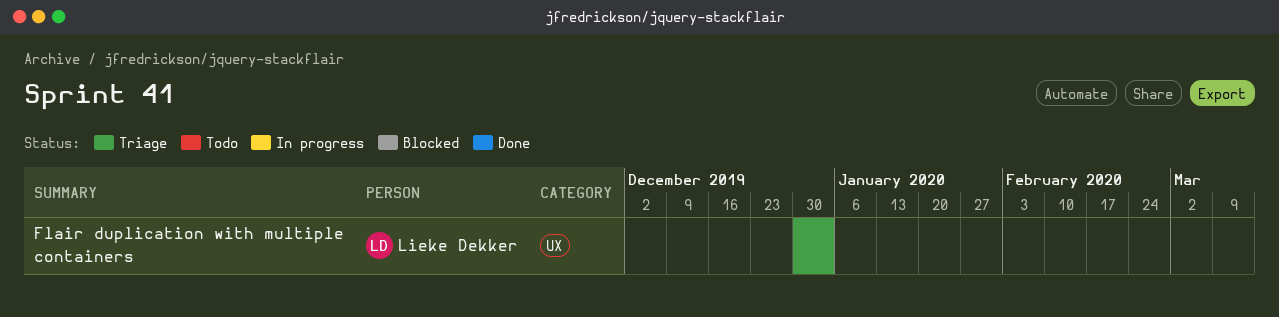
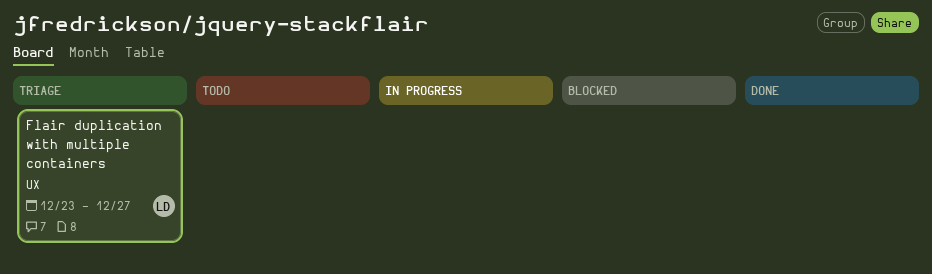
Flair duplication with multiple containers, start: Dec 30 -> Dec 23
Flair duplication with multiple containers, due: Jan 3 -> Dec 27

